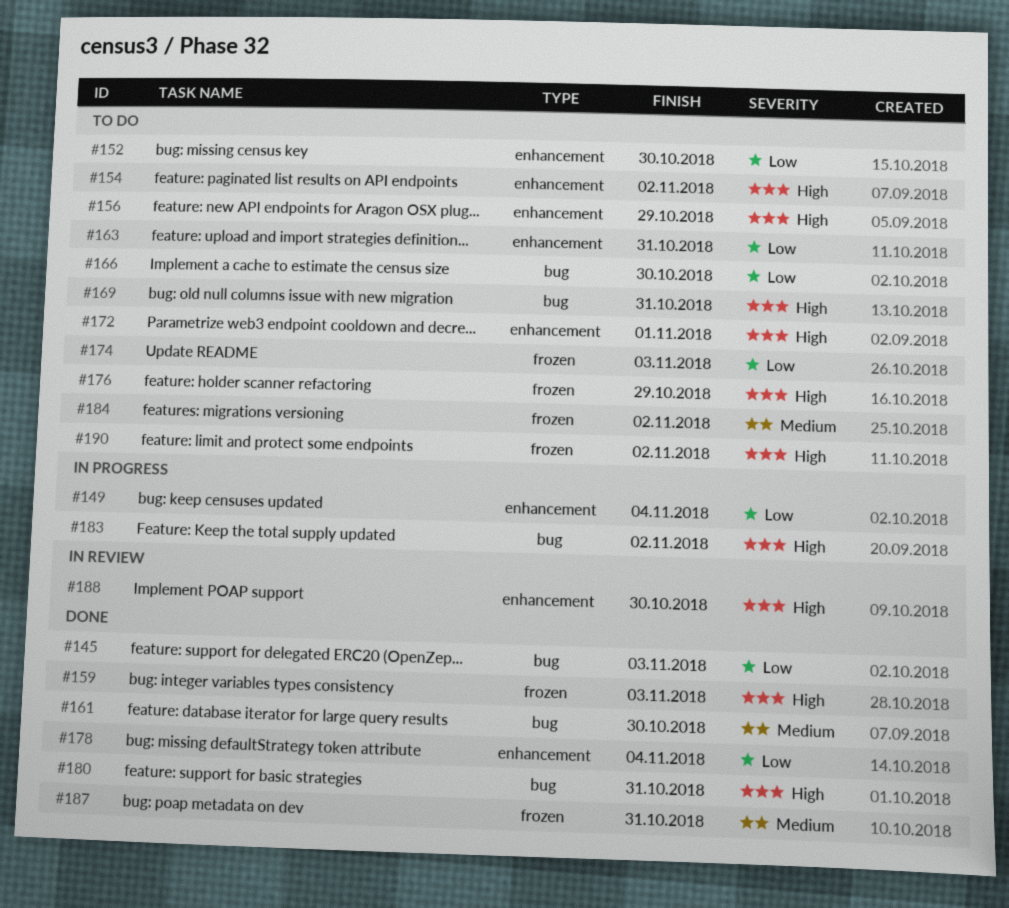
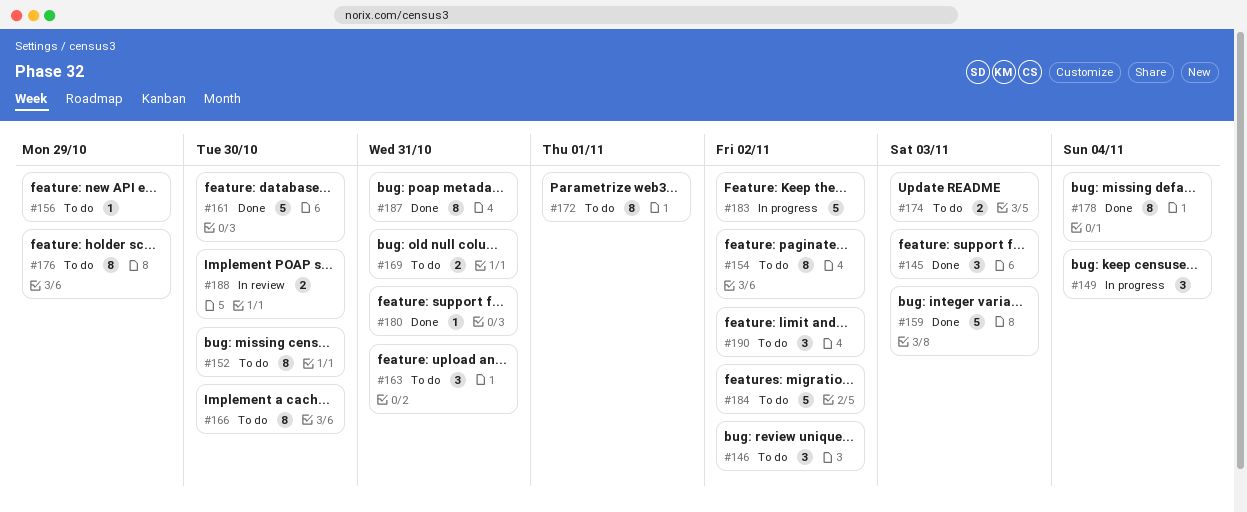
#146: none -> present

